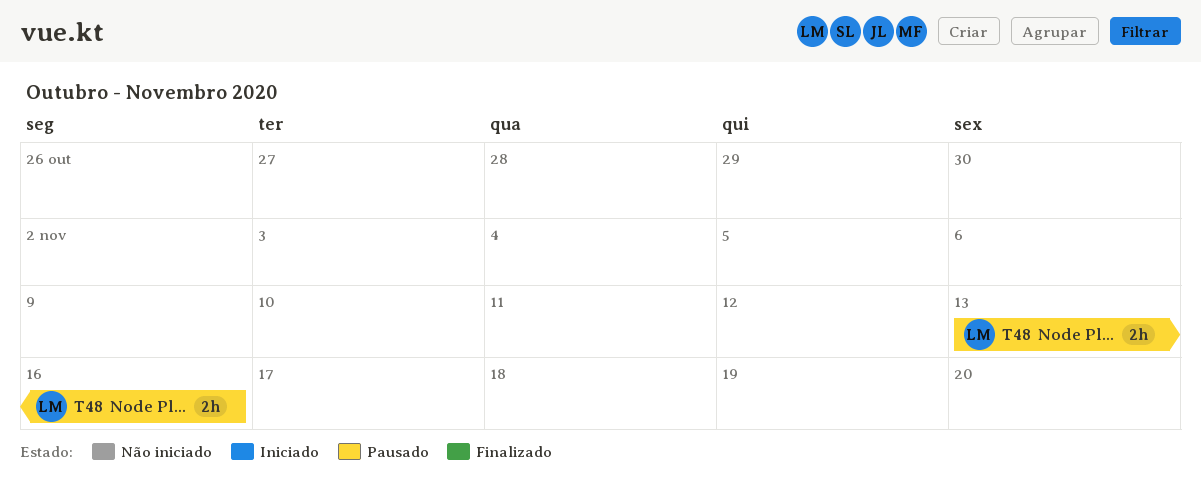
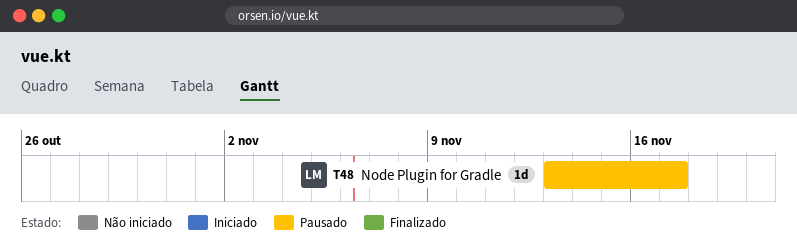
T48, estimate: 2h -> 1d
T48, due: Nov 16 -> Nov 17

